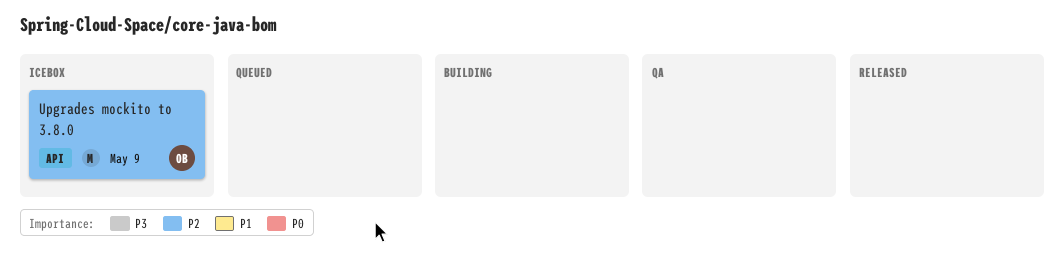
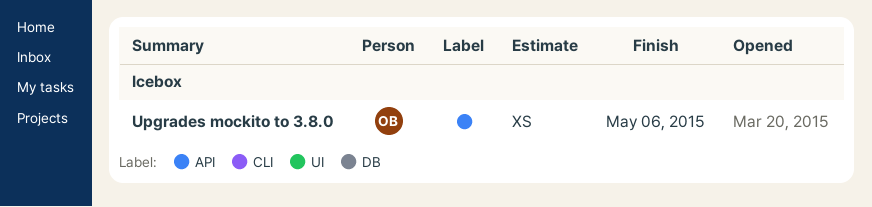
Upgrades mockito to 3.8.0, estimate: M -> XS
Upgrades mockito to 3.8.0, due: May 9 -> May 6

